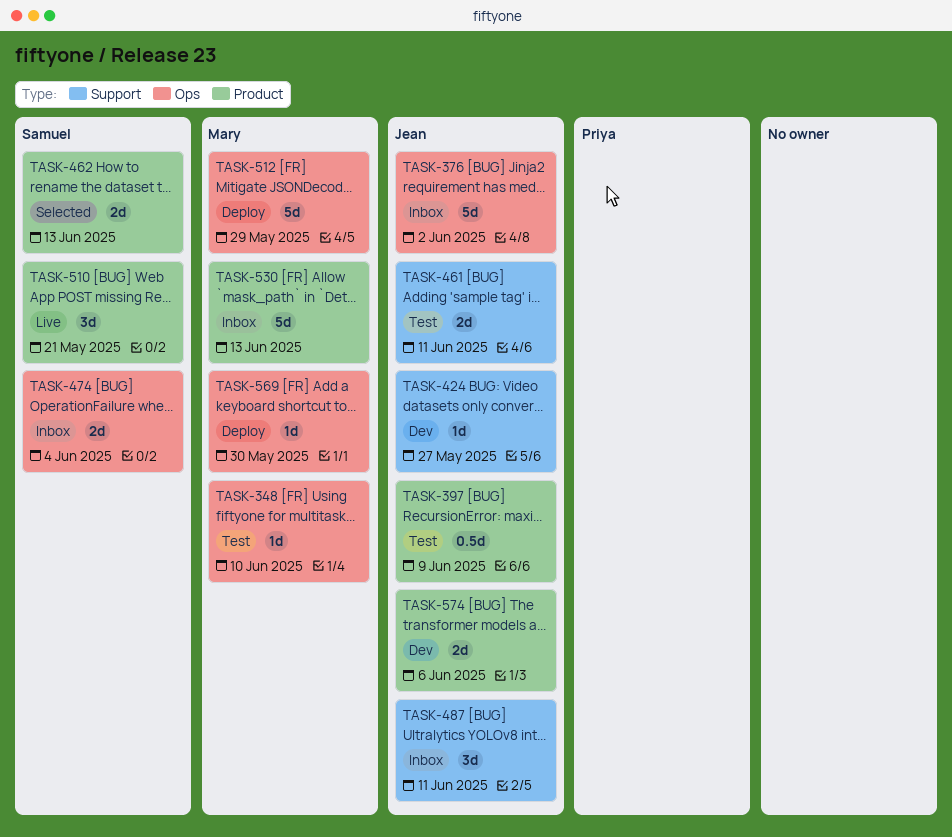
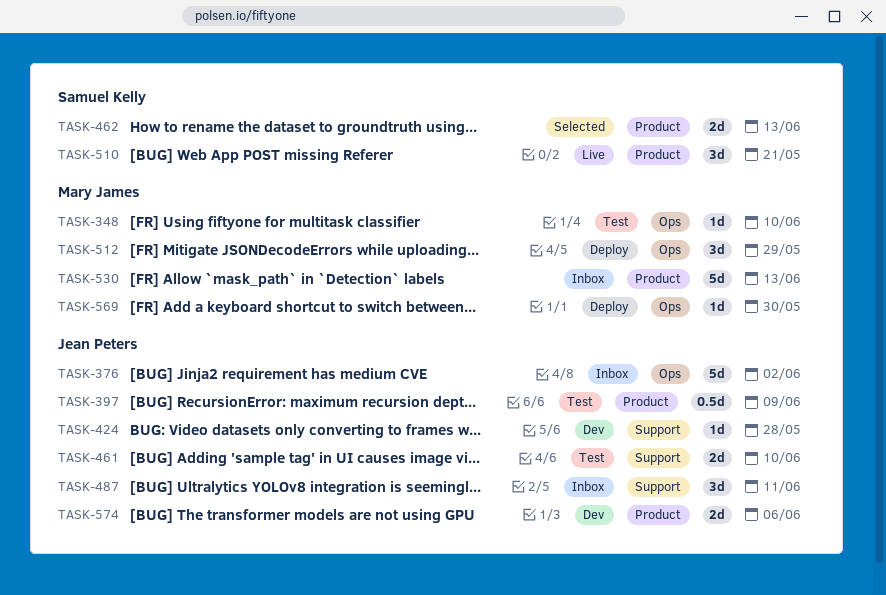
TASK-424, due: May 27 -> May 28
TASK-461, due: Jun 11 -> Jun 10
TASK-474: present -> none
TASK-512, estimate: 5d -> 3d

